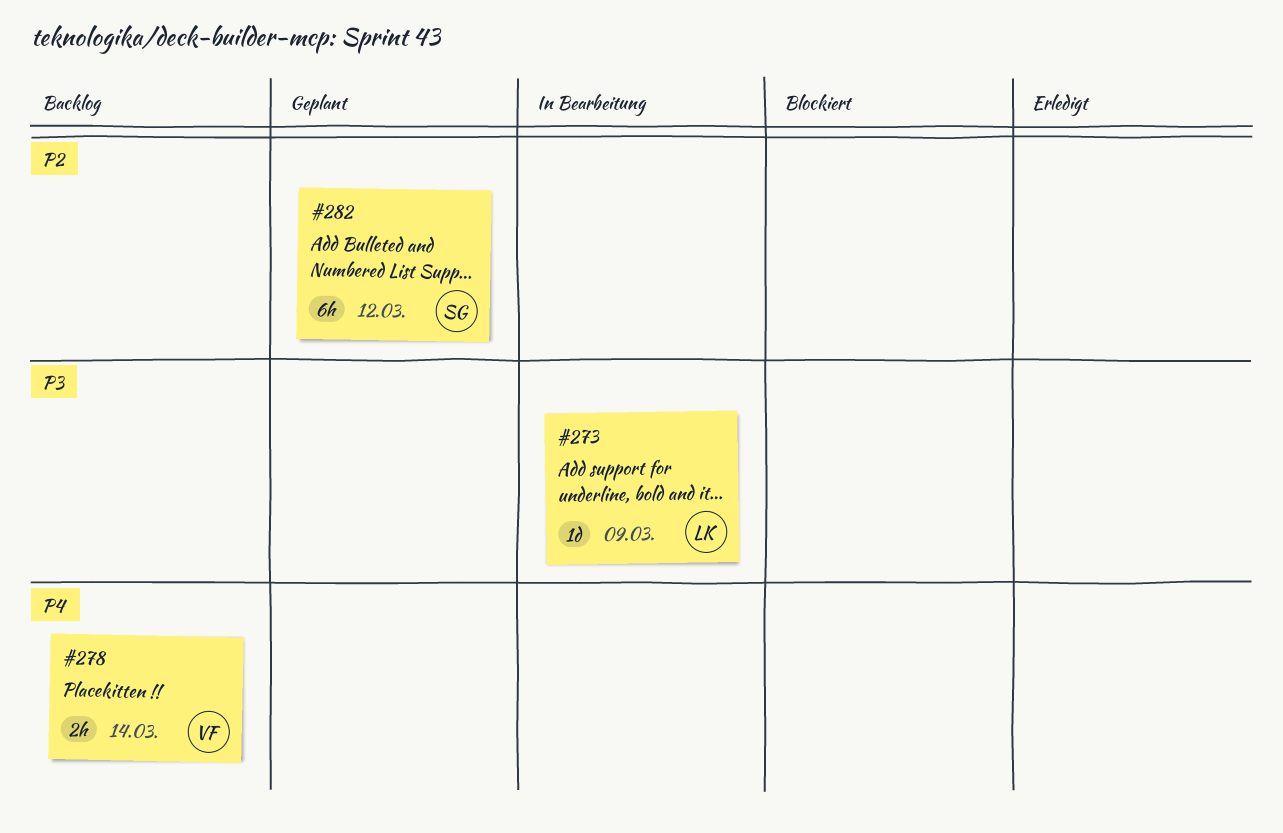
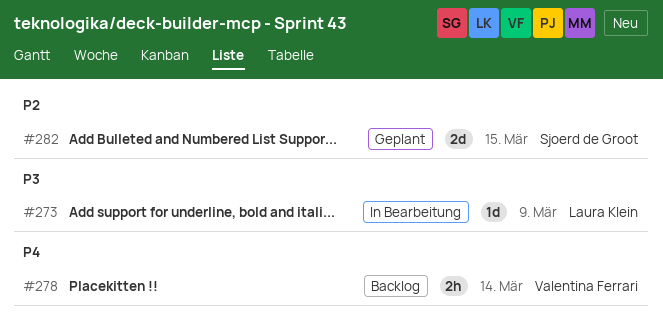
#282, estimate: 6h -> 2d
#282, due: Mar 12 -> Mar 15

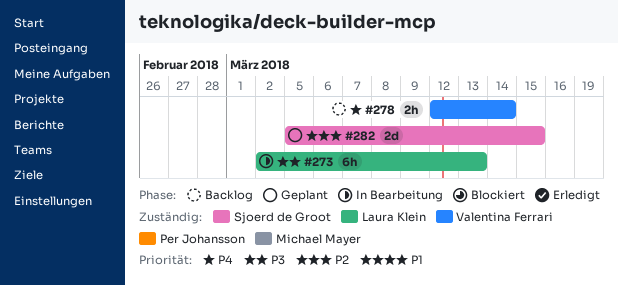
#273, estimate: 1d -> 6h
#273, due: Mar 9 -> Mar 13

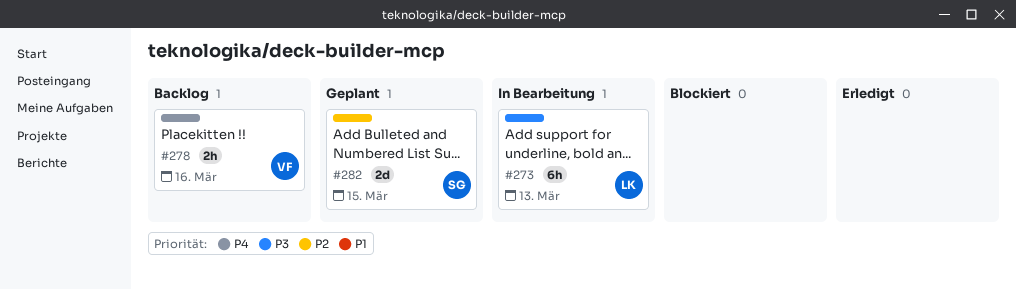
#278, due: Mar 14 -> Mar 16

